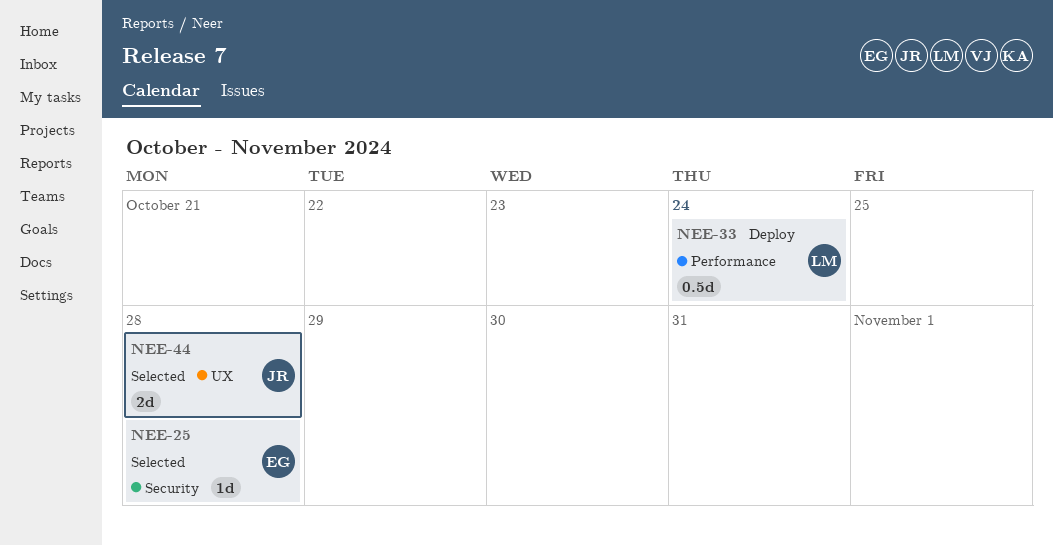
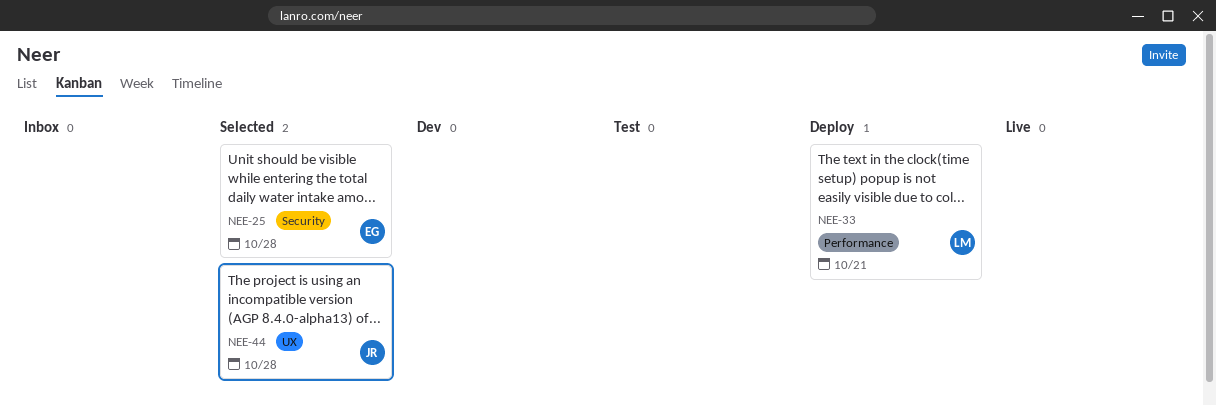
NEE-33, due: Oct 24 -> Oct 21

